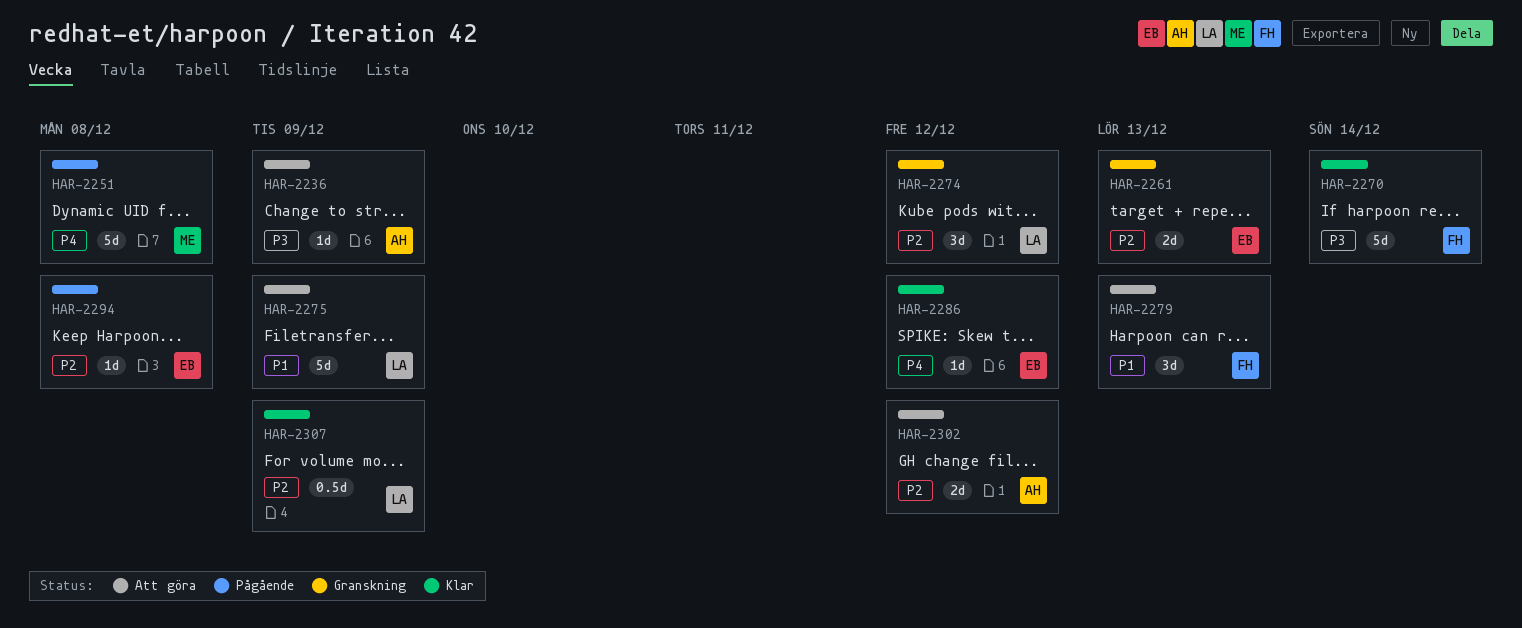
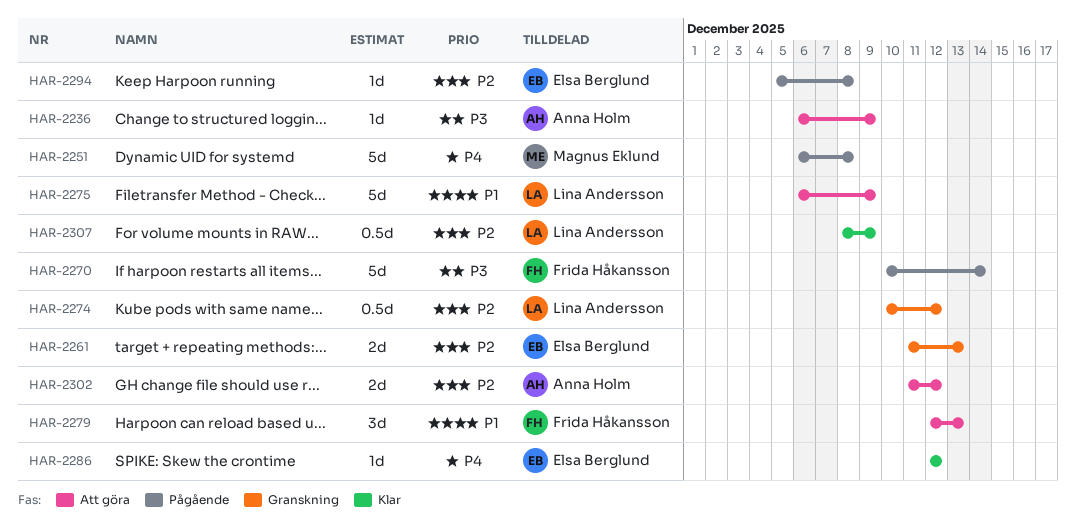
HAR-2270, status: Klar -> Pågående
HAR-2274, estimate: 3d -> 0.5d

